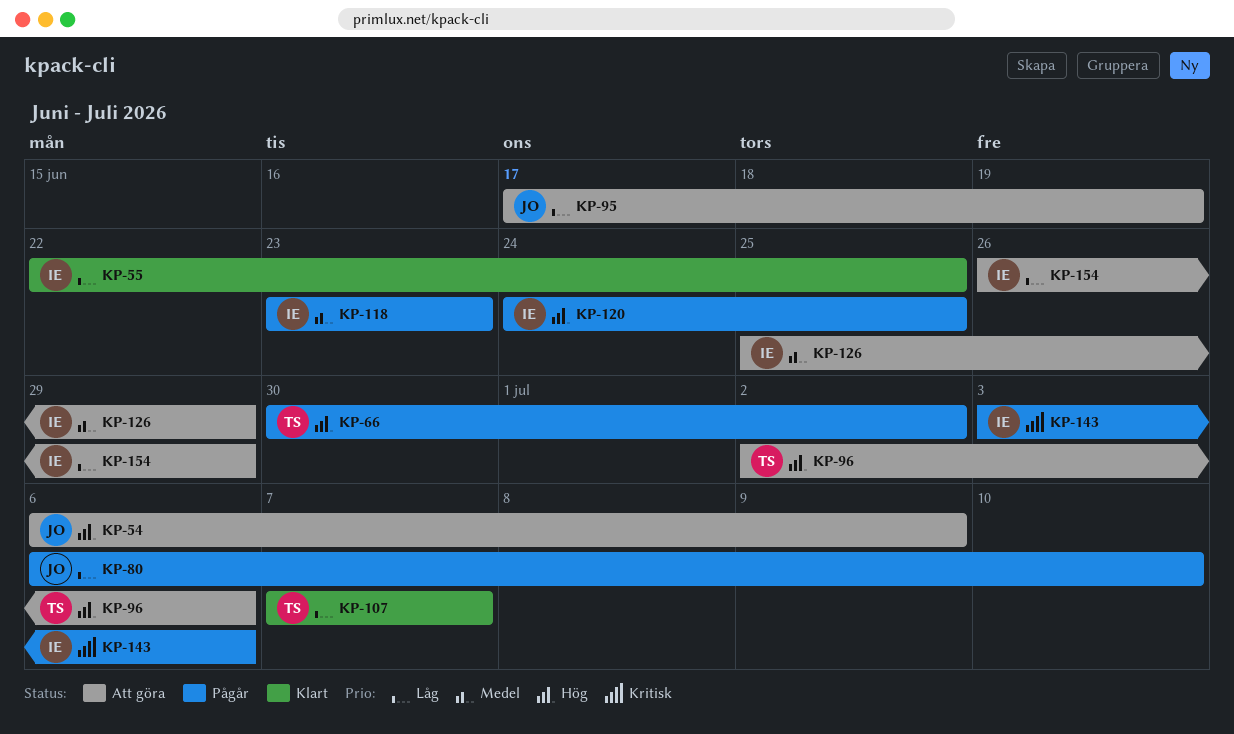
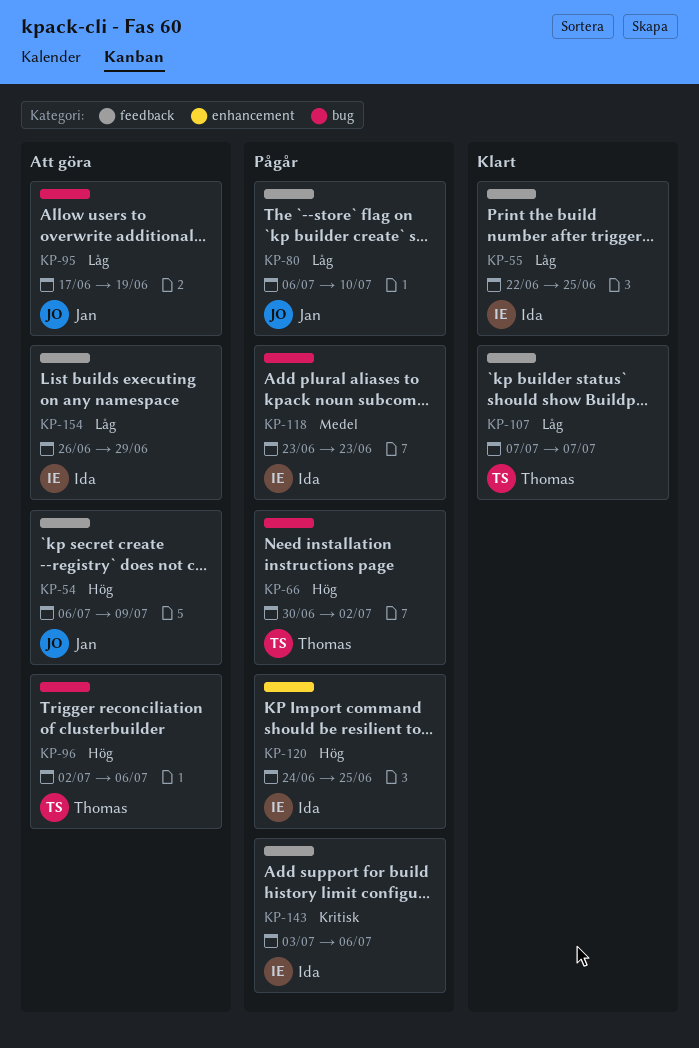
KP-126: present -> none

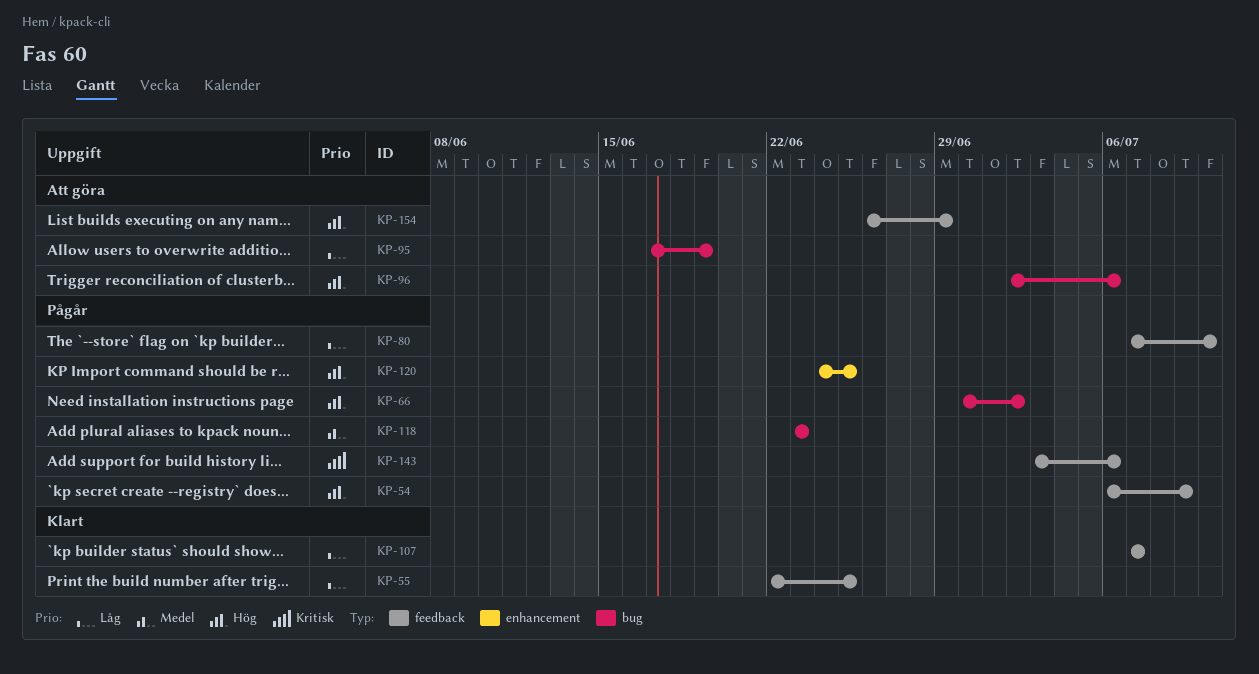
KP-54, status: Att göra -> Pågår
KP-80, start: Jul 6 -> Jul 7
KP-154, priority: Låg -> Hög

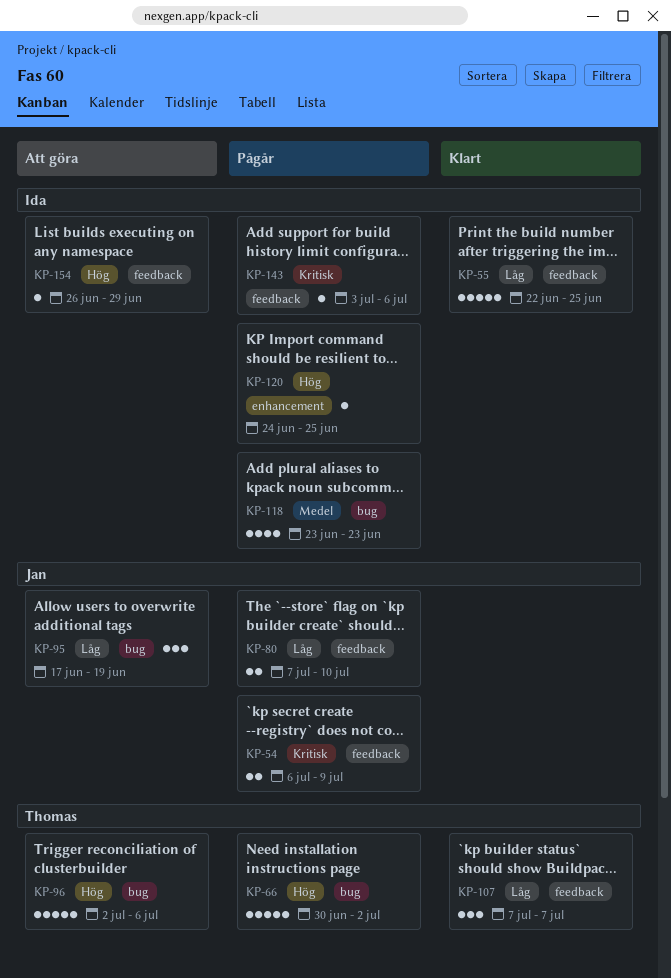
KP-54, priority: Hög -> Kritisk

